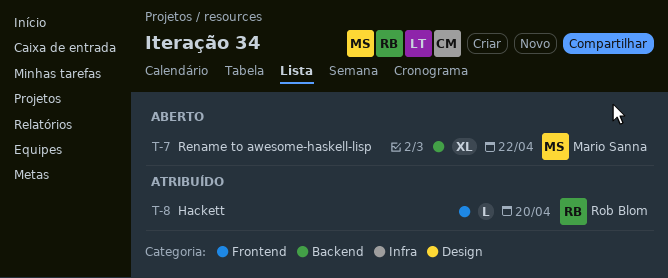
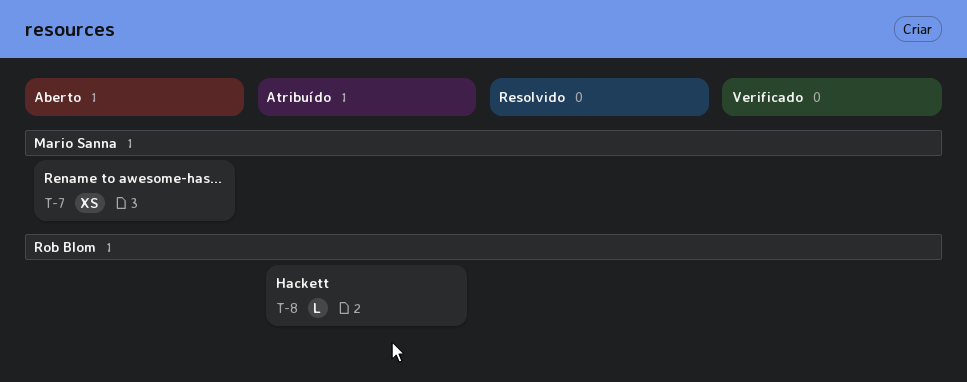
T-7, estimate: XL -> XS

